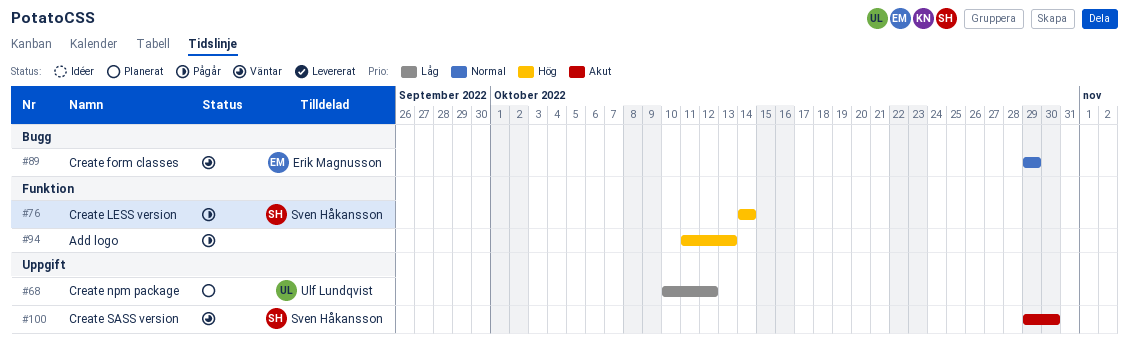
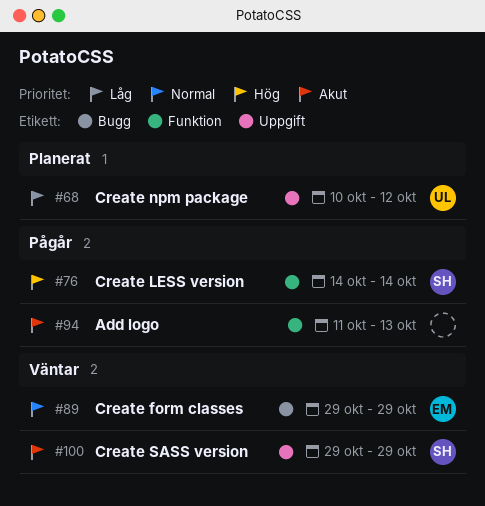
#94, priority: Hög -> Akut
#100, due: Oct 30 -> Oct 29

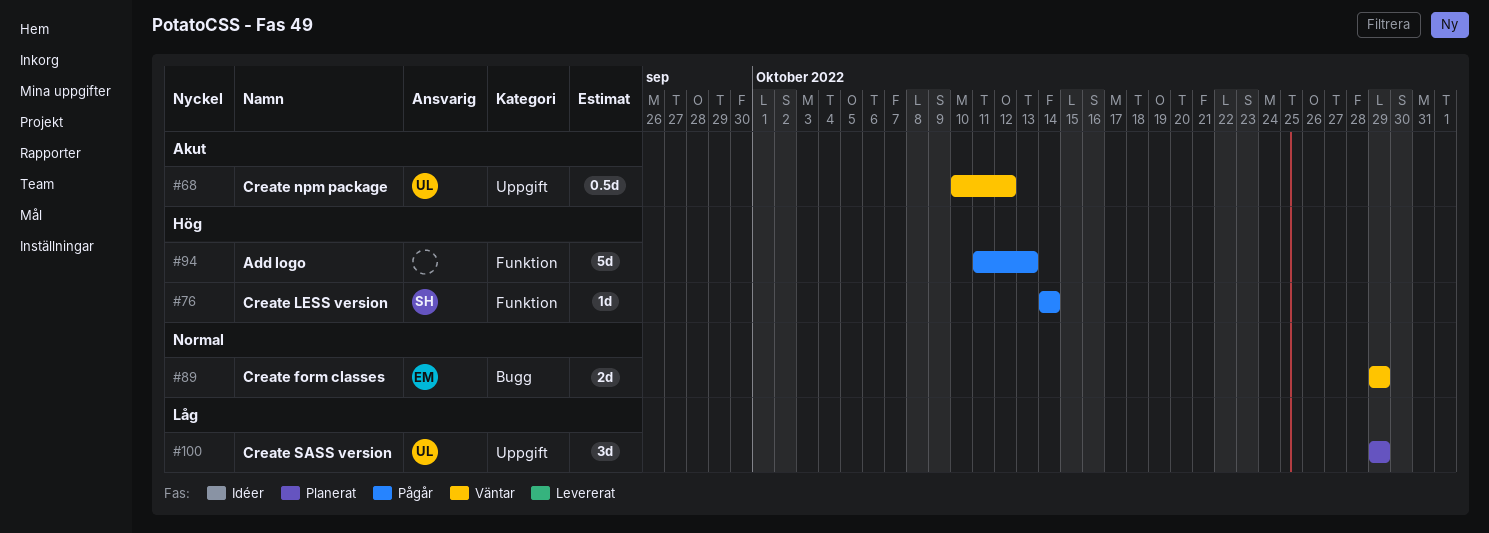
#68, status: Planerat -> Väntar
#68, priority: Låg -> Akut
#94, priority: Akut -> Hög
#100, status: Väntar -> Planerat
#100, owner: SH -> UL
#100, priority: Akut -> Låg

